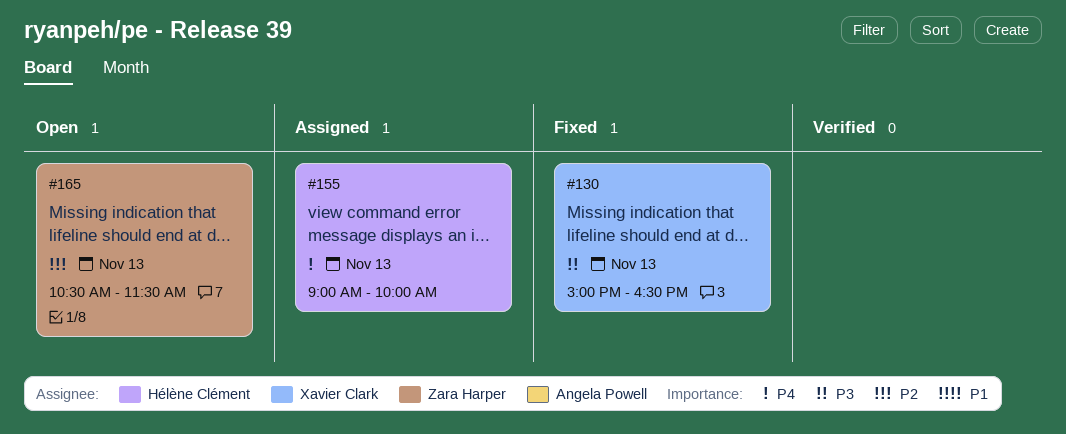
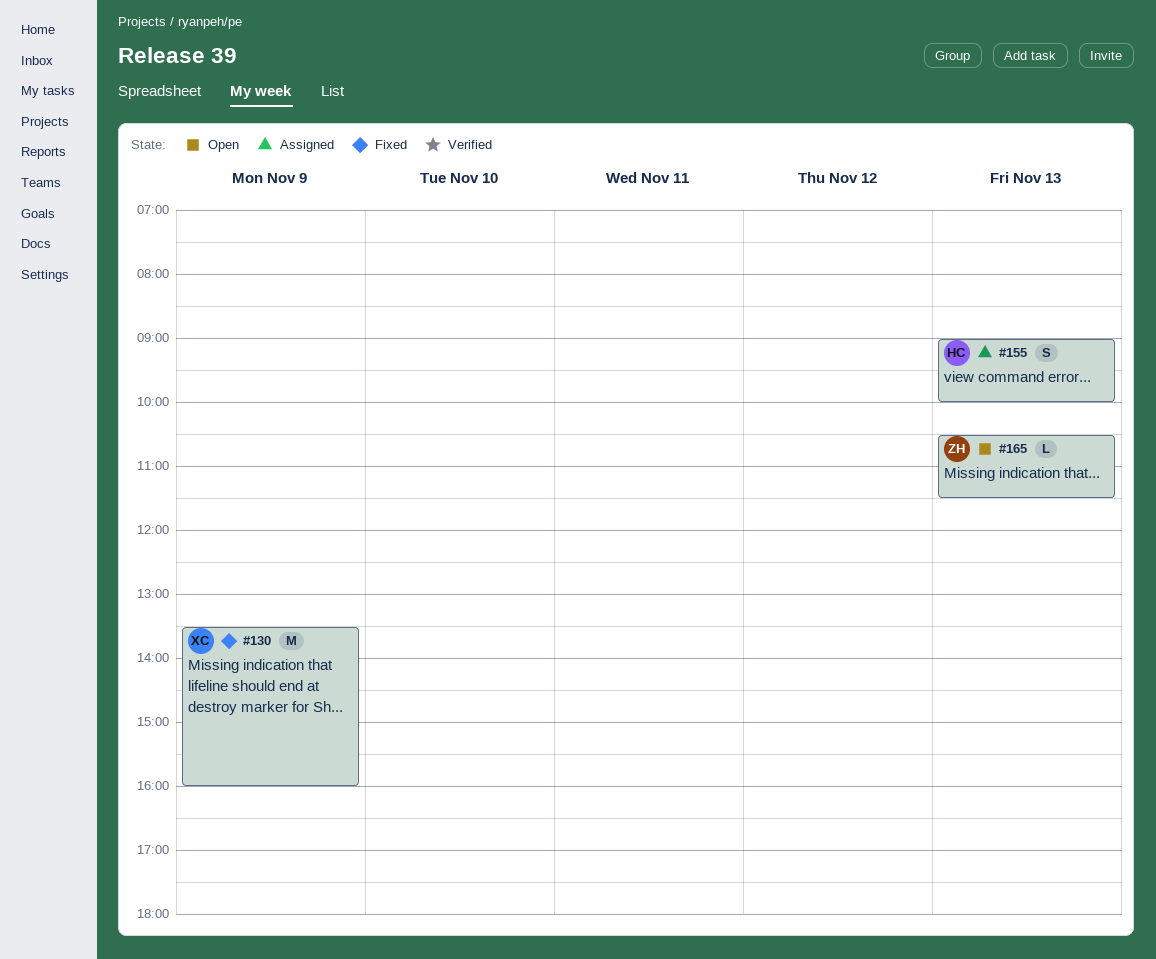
#130, day: Nov 13 -> Nov 9
#130, begins: 15:00 -> 13:30
#130, ends: 16:30 -> 16:00

